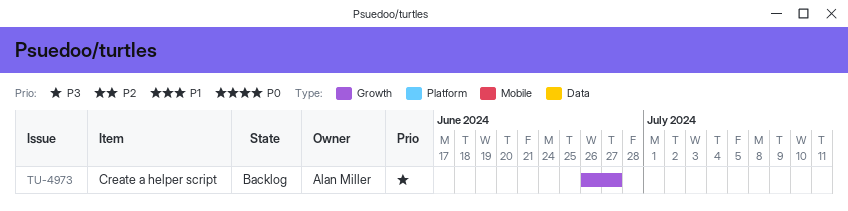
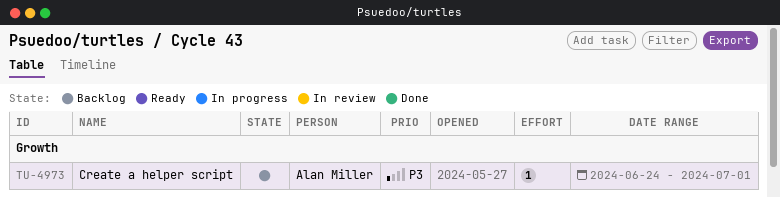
TU-4973, start: Jun 26 -> Jun 24
TU-4973, due: Jun 27 -> Jul 1

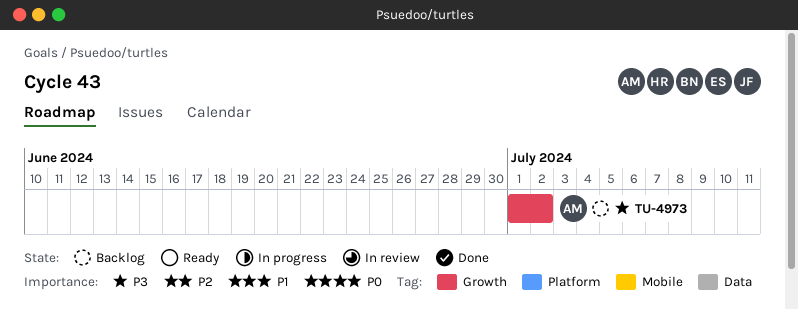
TU-4973, start: Jun 24 -> Jul 1
TU-4973, due: Jul 1 -> Jul 2

